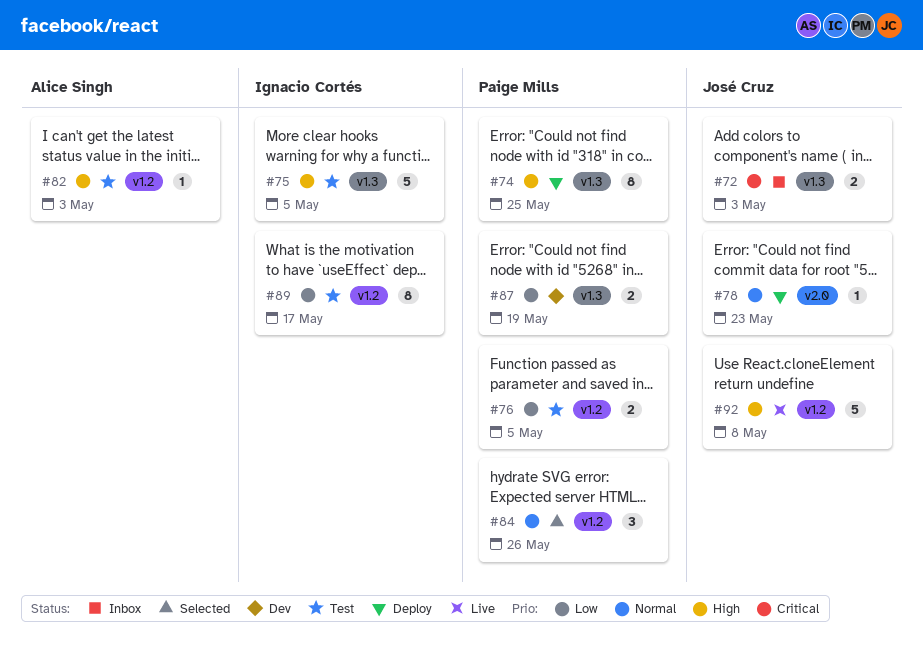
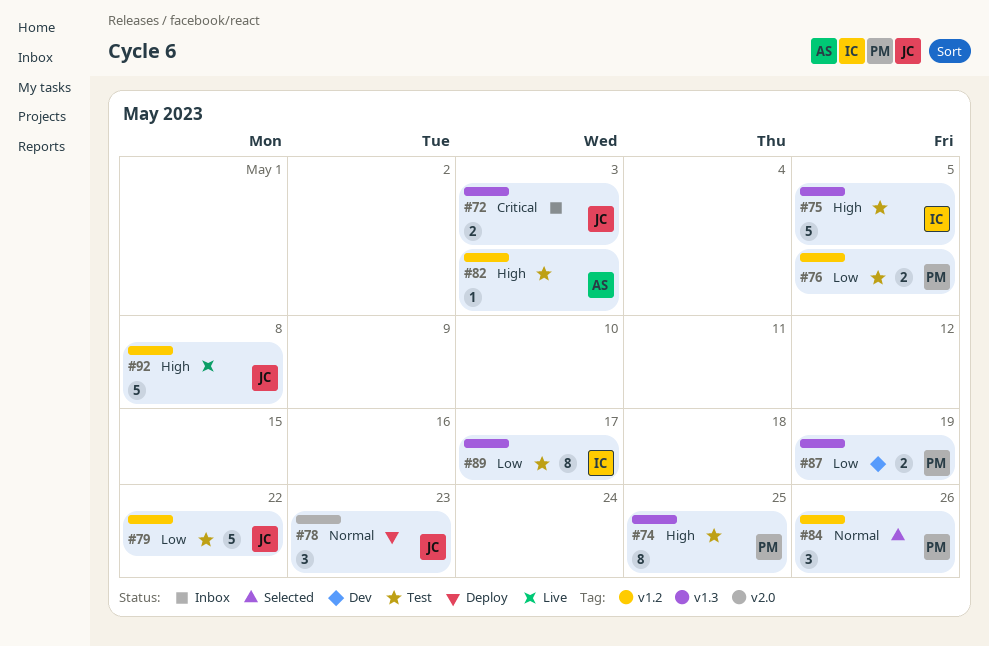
#74, status: Deploy -> Test
#78, estimate: 1 -> 3
#79: none -> present
#89, label: v1.2 -> v1.3

